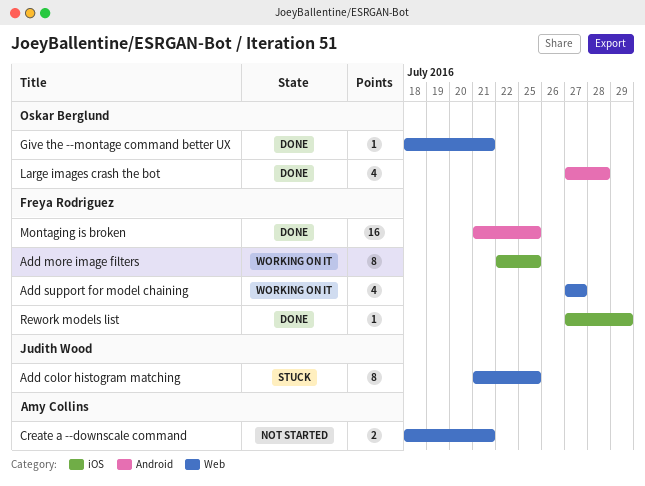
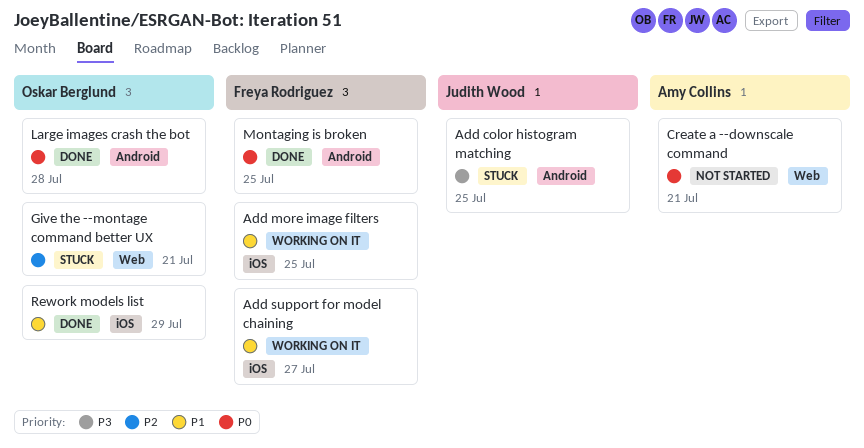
Add color histogram matching, label: Web -> Android
Add support for model chaining, label: Web -> iOS
Give the --montage command better UX, status: Done -> Stuck
Rework models list, owner: Freya Rodriguez -> Oskar Berglund

